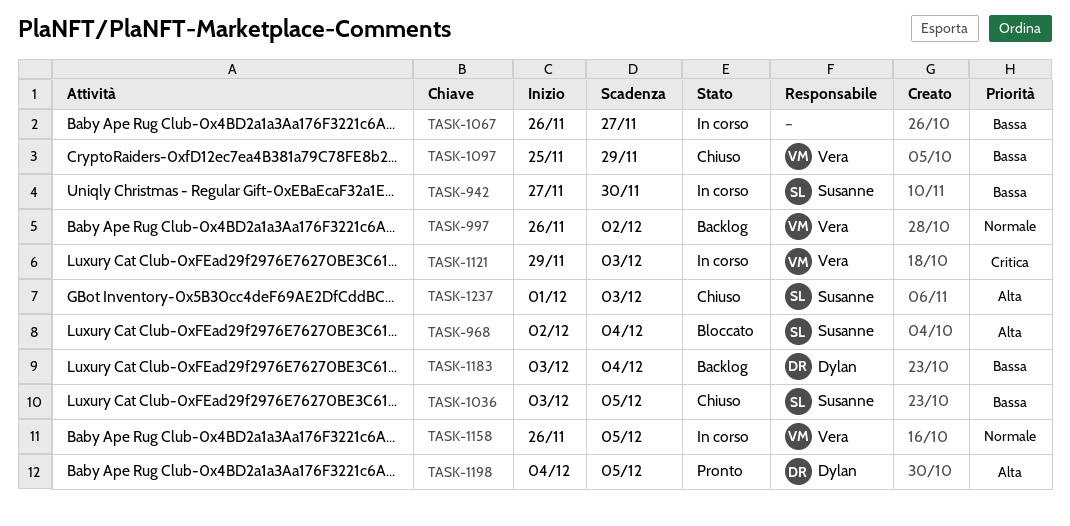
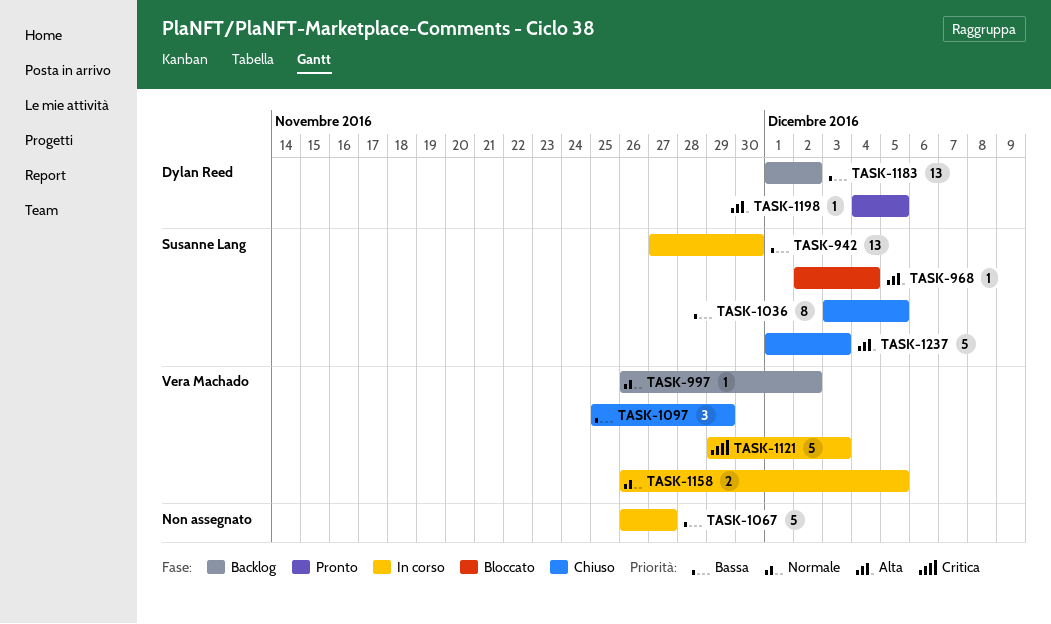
TASK-1183, start: Dec 3 -> Dec 1
TASK-1183, due: Dec 4 -> Dec 2

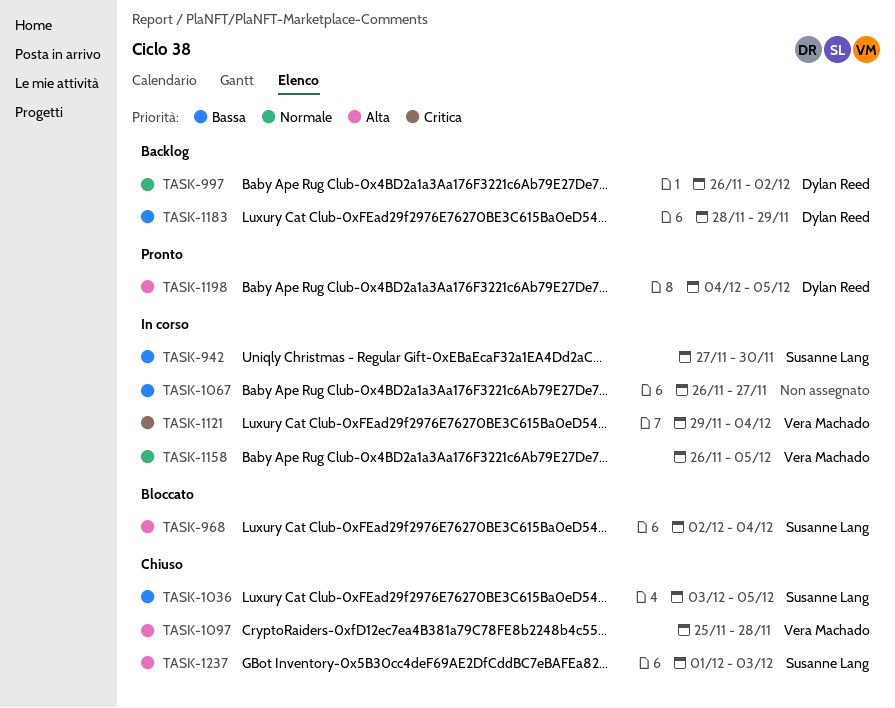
TASK-997, owner: Vera Machado -> Dylan Reed
TASK-1097, priority: Bassa -> Alta
TASK-1097, due: Nov 29 -> Nov 28
TASK-1121, due: Dec 3 -> Dec 4
TASK-1183, start: Dec 1 -> Nov 28
TASK-1183, due: Dec 2 -> Nov 29

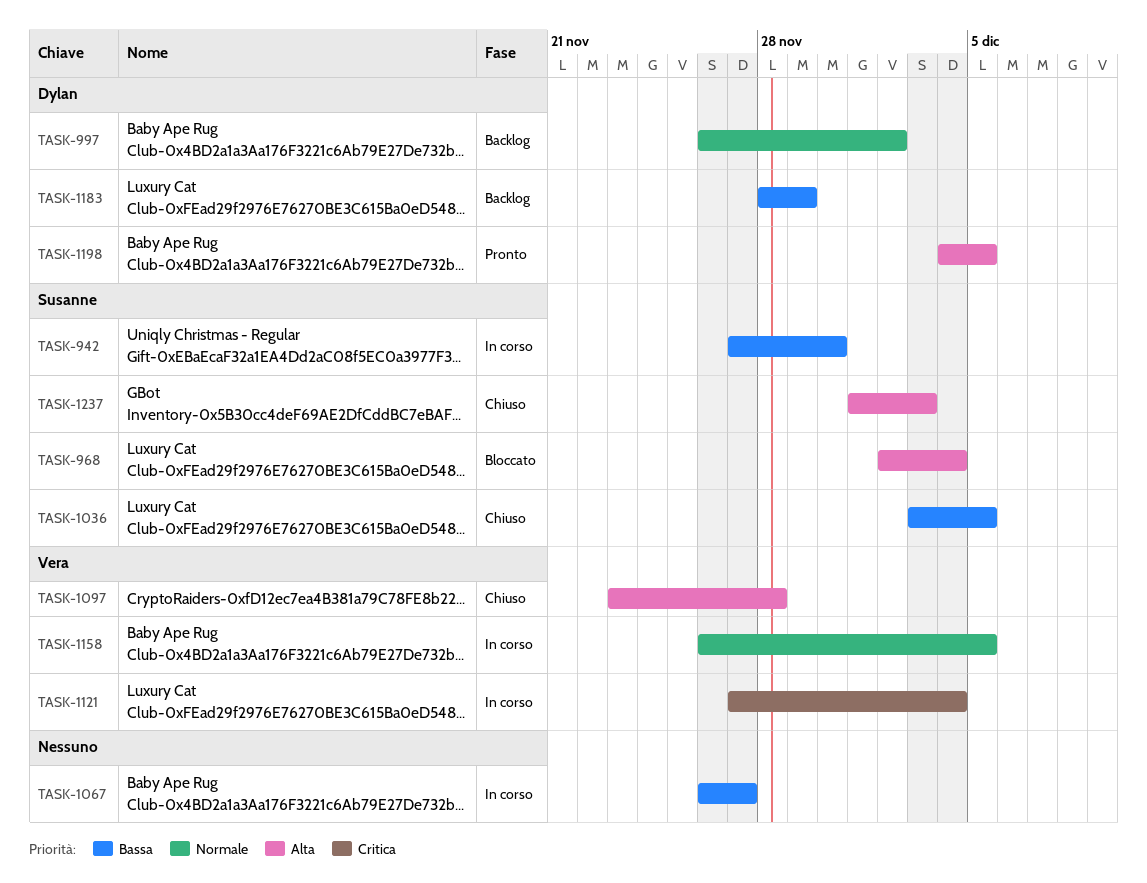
TASK-1097, start: Nov 25 -> Nov 23
TASK-1121, start: Nov 29 -> Nov 27

